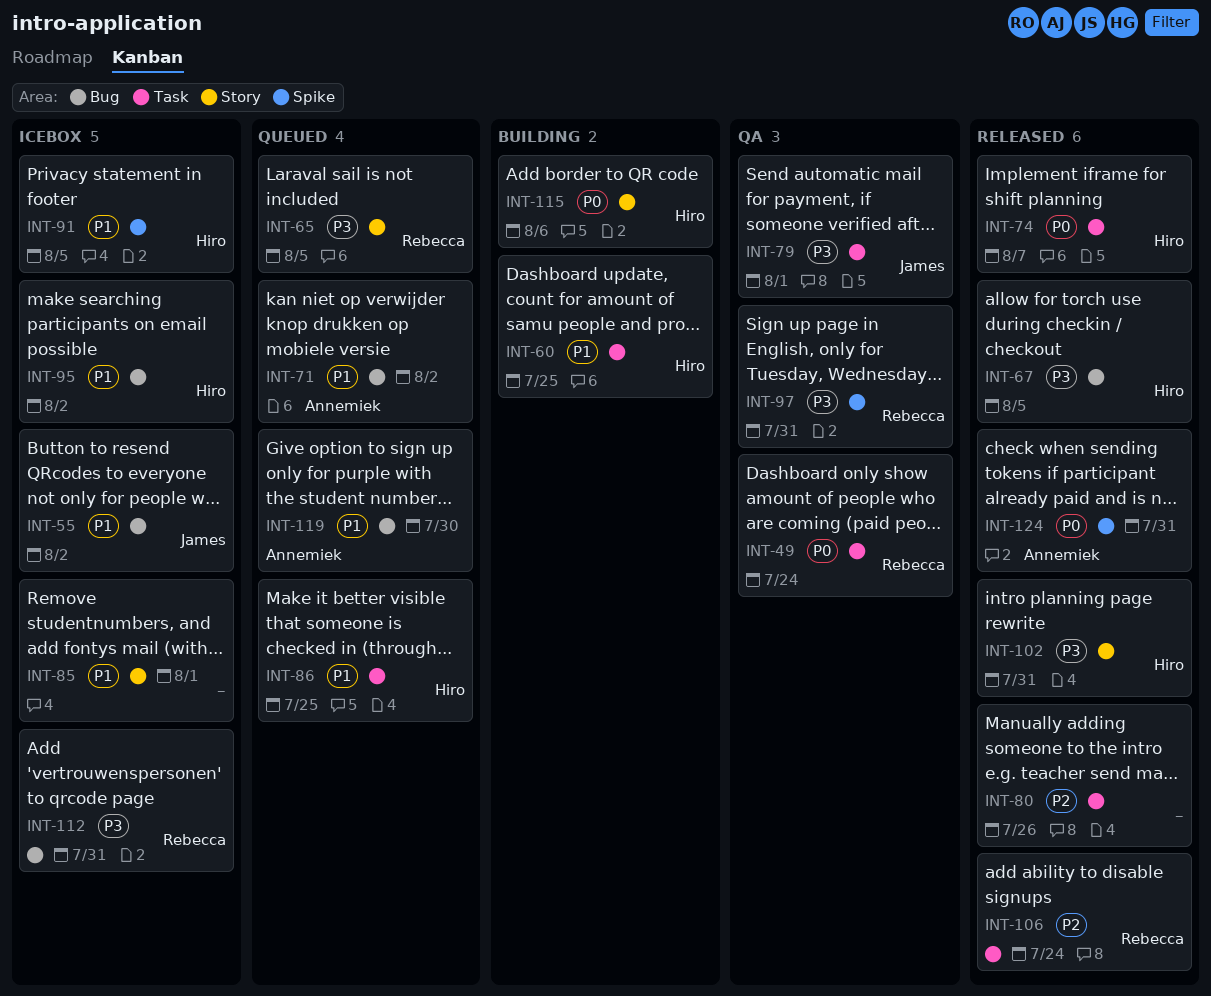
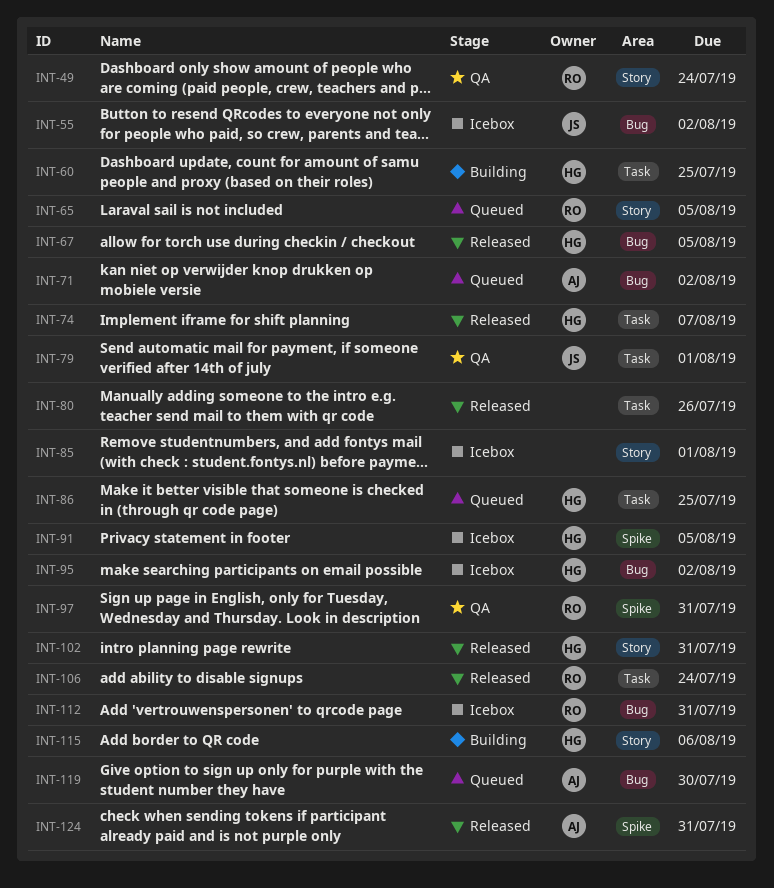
INT-49, label: Task -> Story

